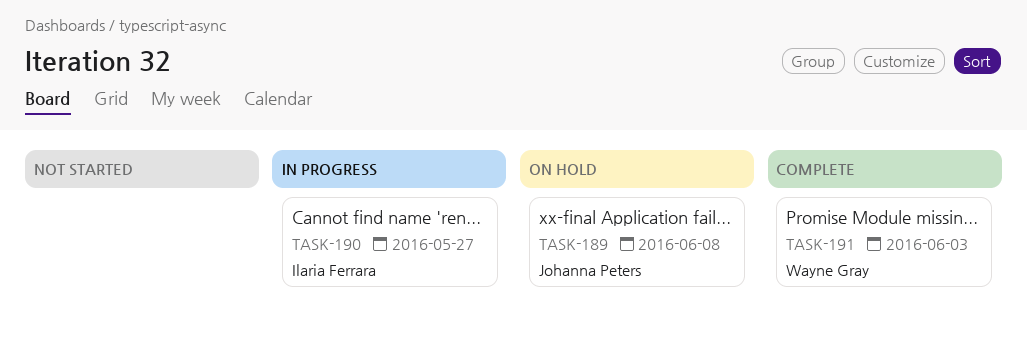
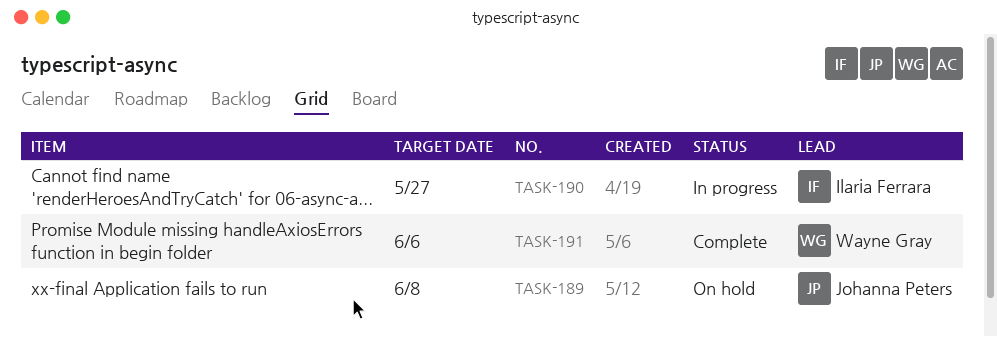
TASK-191, due: Jun 3 -> Jun 6

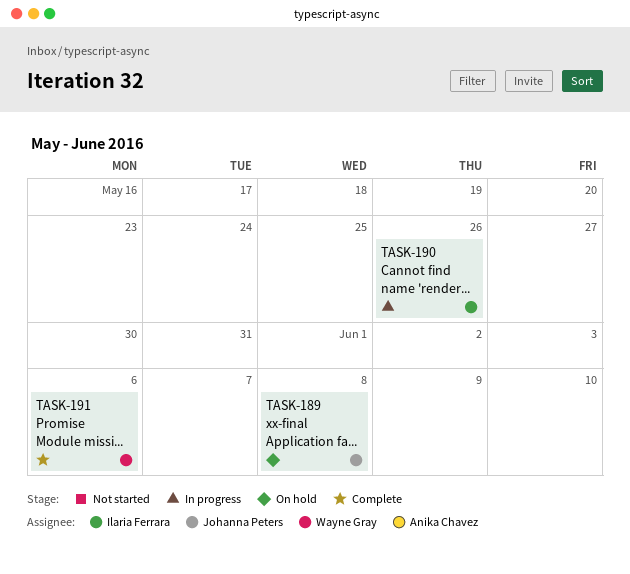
TASK-190, due: May 27 -> May 26

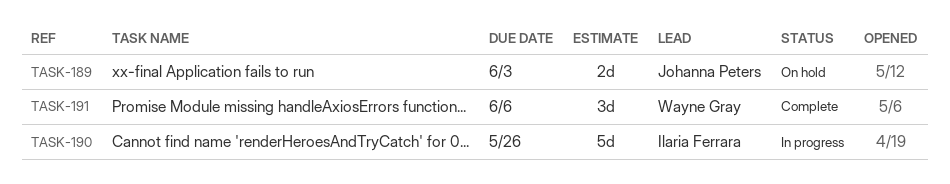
TASK-189, due: Jun 8 -> Jun 3

